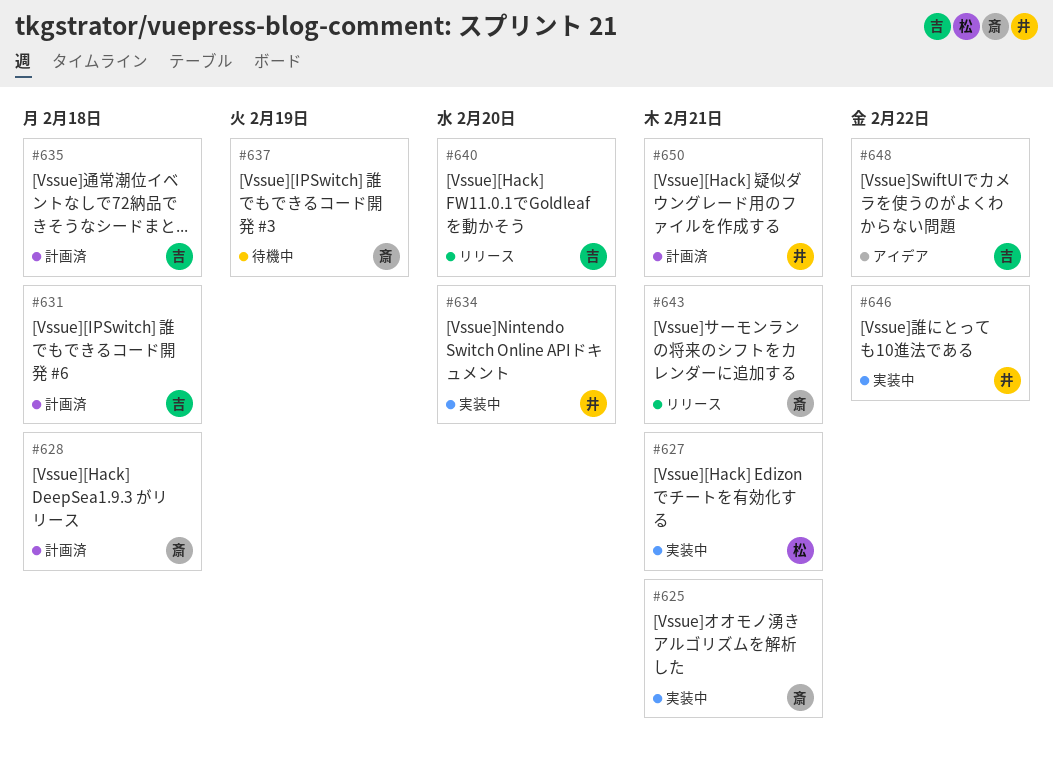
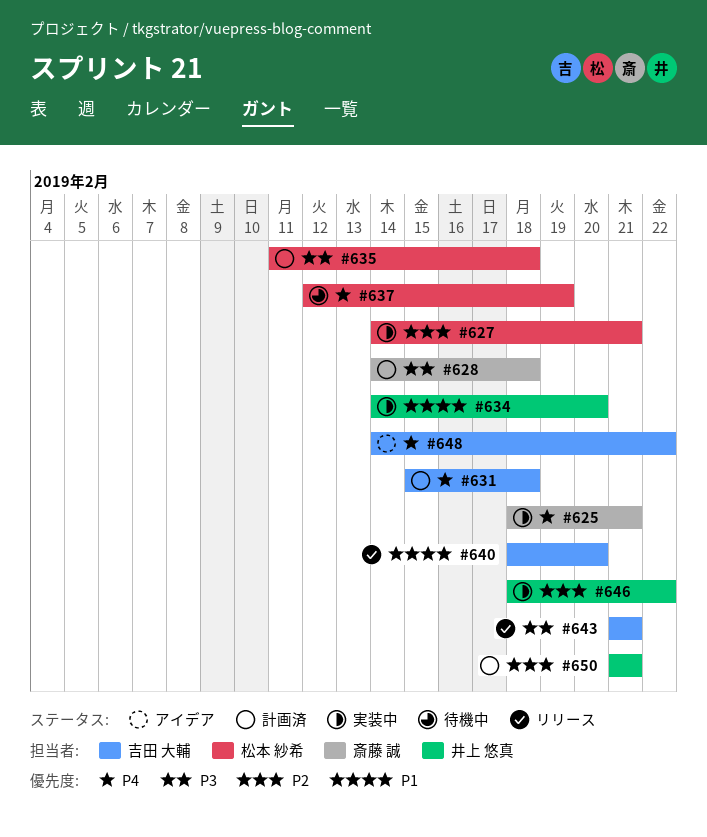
#635, owner: 吉田 大輔 -> 松本 紗希
#637, owner: 斎藤 誠 -> 松本 紗希
#643, owner: 斎藤 誠 -> 吉田 大輔

